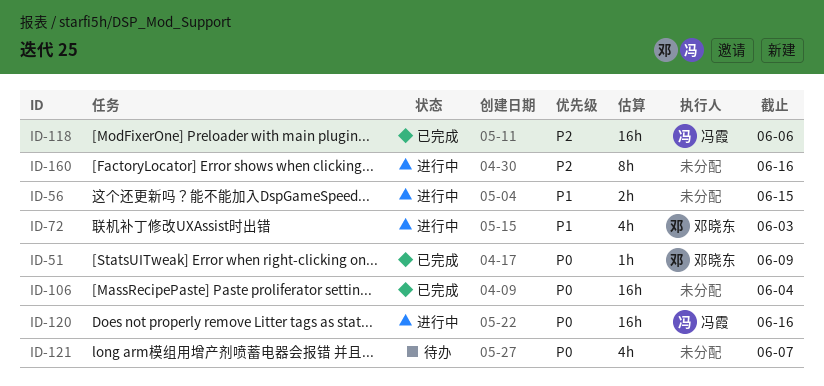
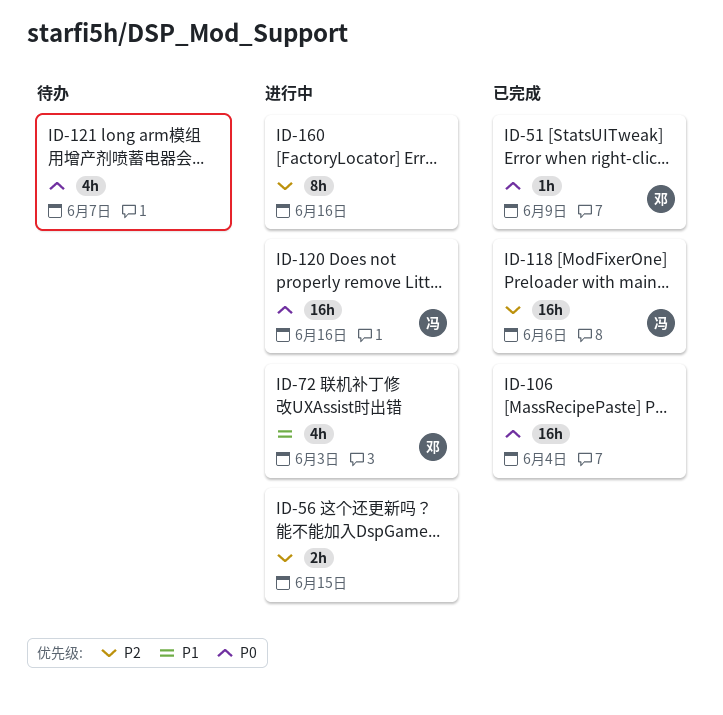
ID-56, priority: P1 -> P2

